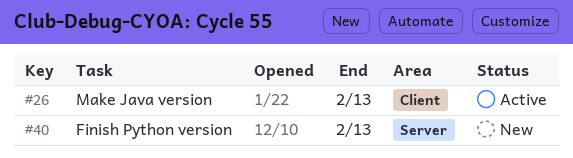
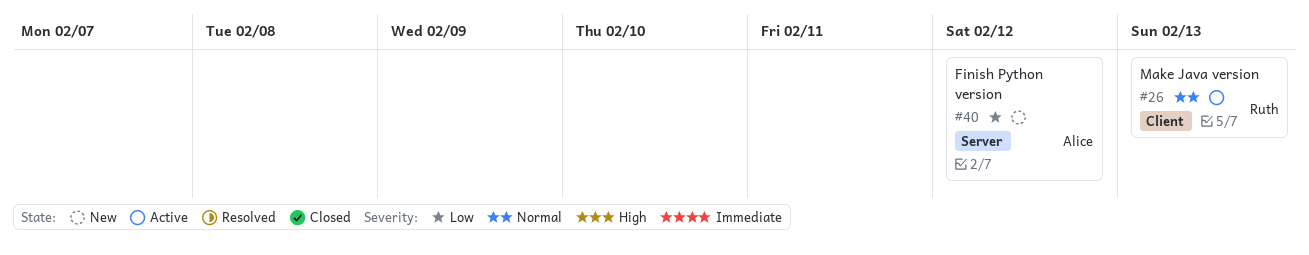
#40, due: Feb 13 -> Feb 12

